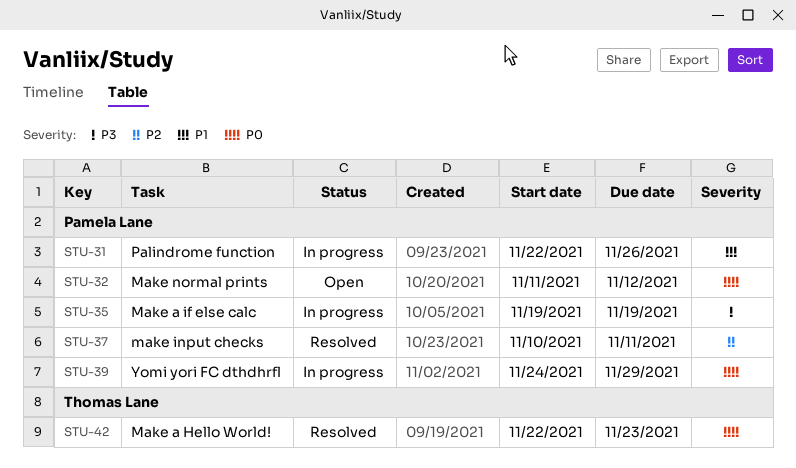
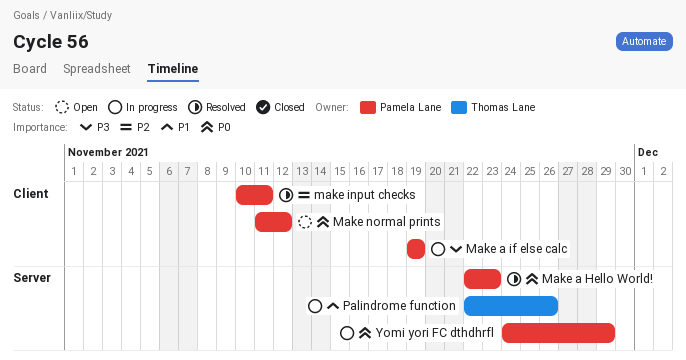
Make a Hello World!, owner: Thomas Lane -> Pamela Lane
Palindrome function, owner: Pamela Lane -> Thomas Lane

